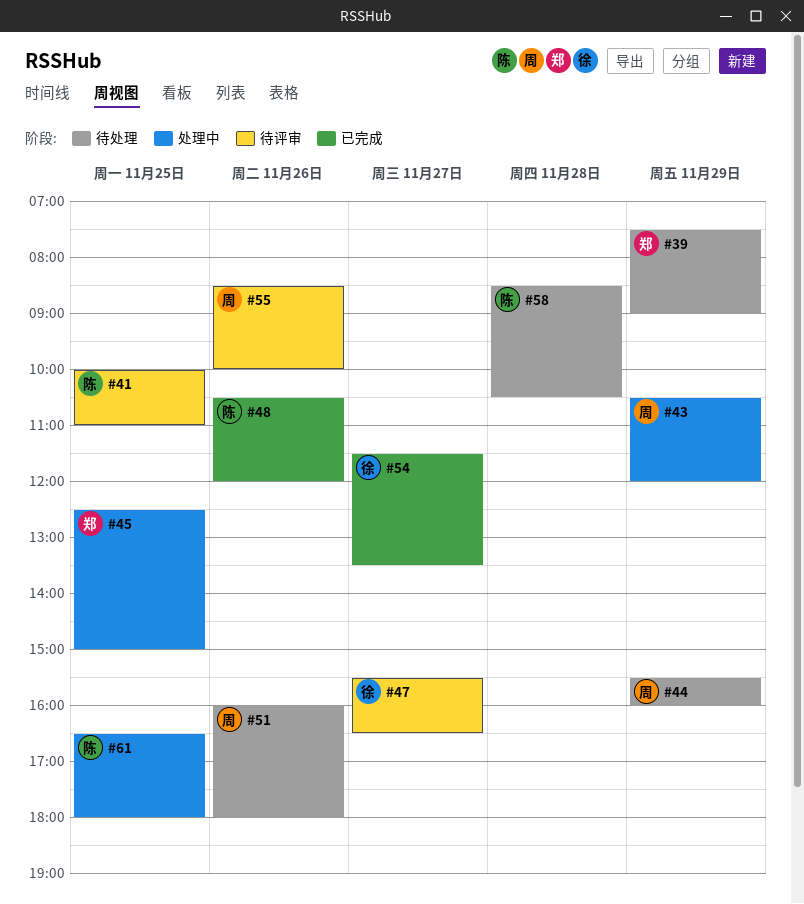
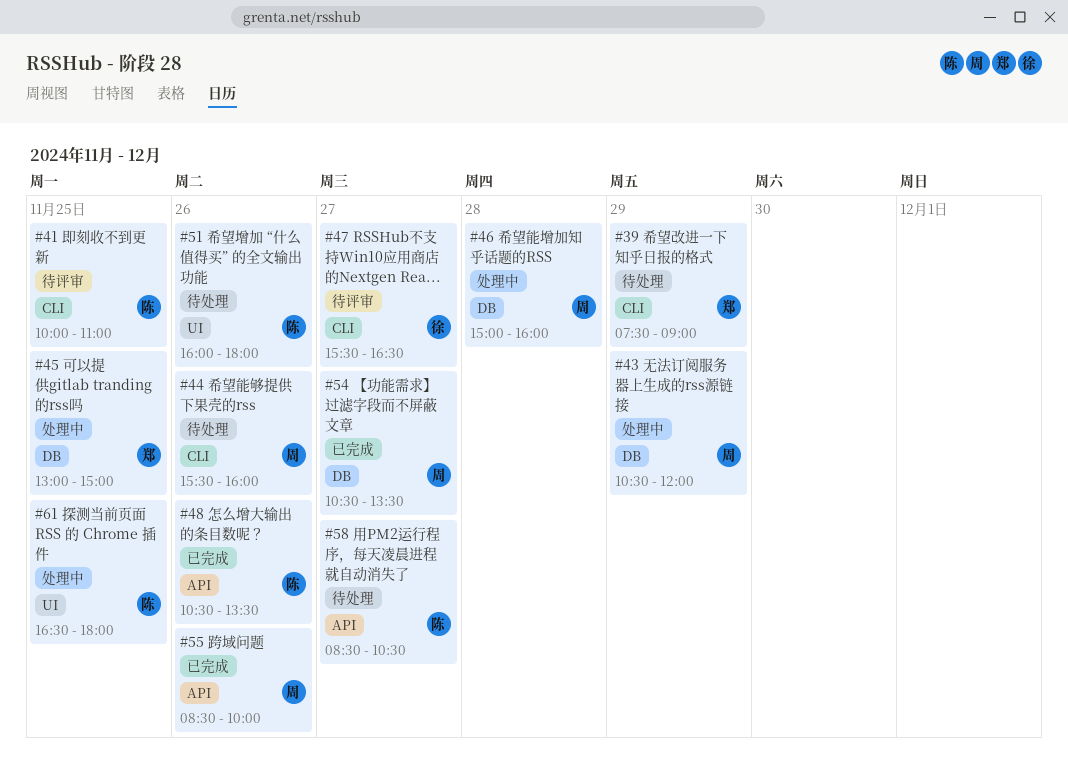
#44, day: Nov 29 -> Nov 26
#45, begins: 12:30 -> 13:00
#46: none -> present
#48, ends: 12:00 -> 13:30
#51, owner: 周 -> 陈
#54, owner: 徐 -> 周
#54, begins: 11:30 -> 10:30
#55, status: 待评审 -> 已完成
#58, day: Nov 28 -> Nov 27

